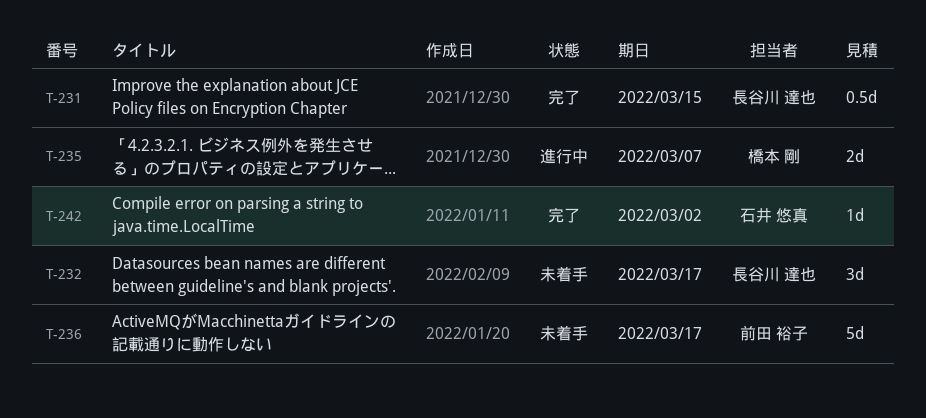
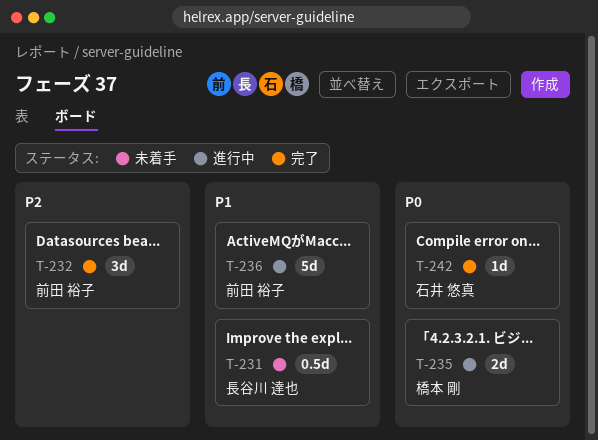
T-231, status: 完了 -> 未着手
T-232, status: 未着手 -> 完了
T-232, owner: 長谷川 達也 -> 前田 裕子
T-236, status: 未着手 -> 進行中

